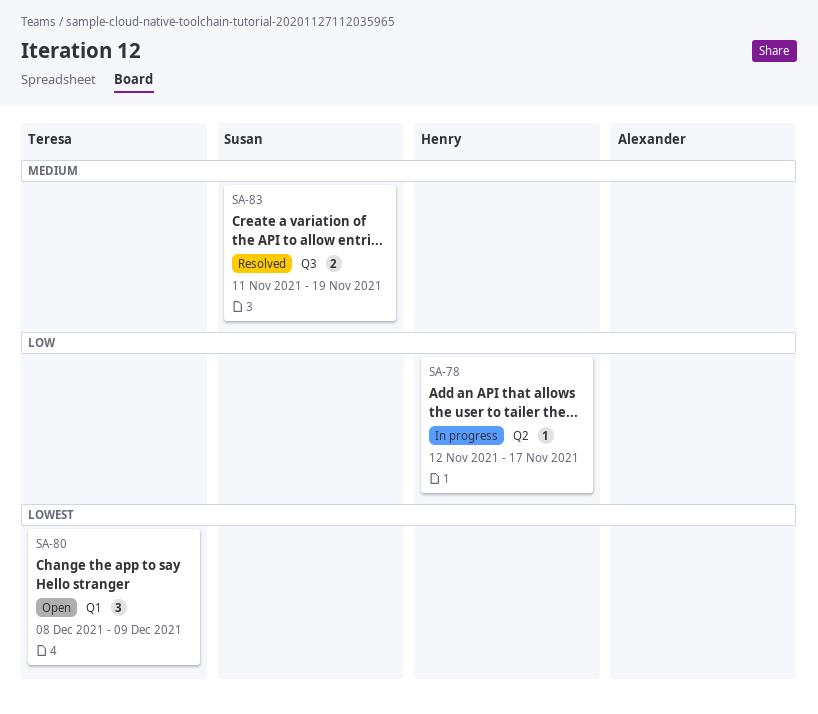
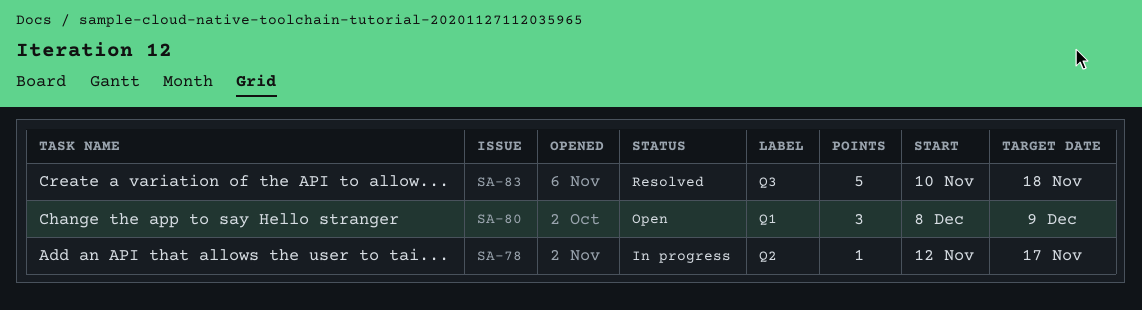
SA-83, estimate: 2 -> 5
SA-83, start: Nov 11 -> Nov 10
SA-83, due: Nov 19 -> Nov 18

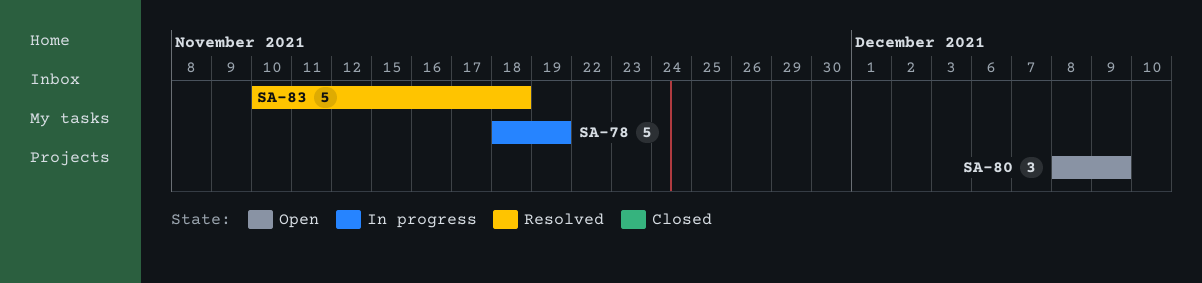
SA-78, estimate: 1 -> 5
SA-78, start: Nov 12 -> Nov 18
SA-78, due: Nov 17 -> Nov 19

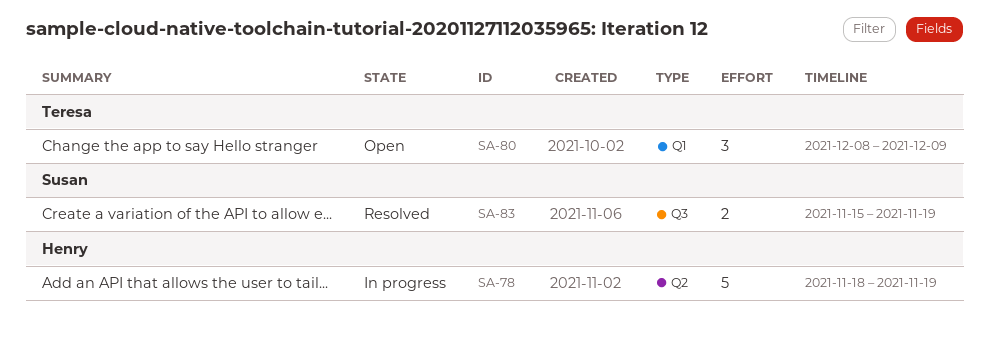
SA-83, estimate: 5 -> 2
SA-83, start: Nov 10 -> Nov 15
SA-83, due: Nov 18 -> Nov 19

